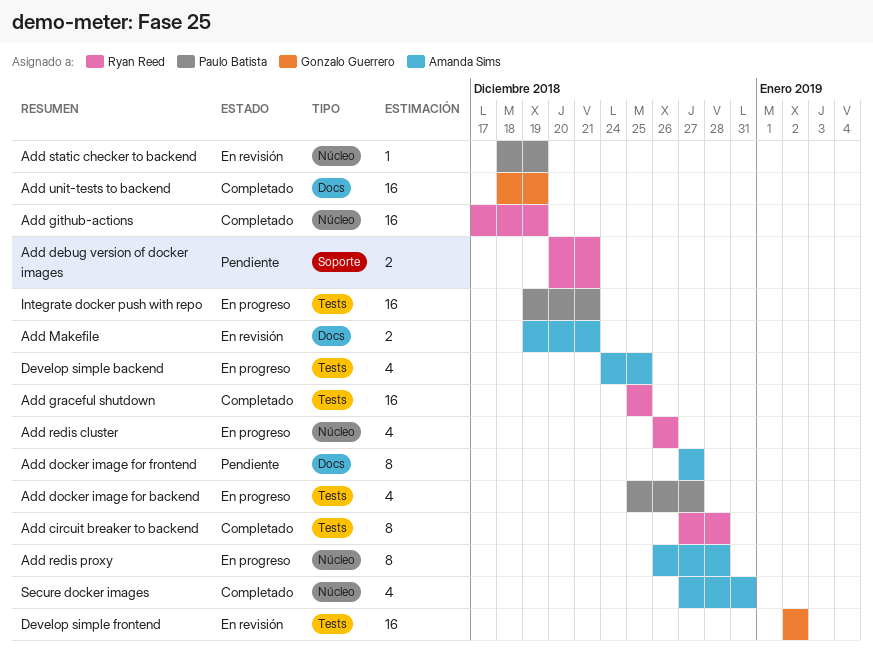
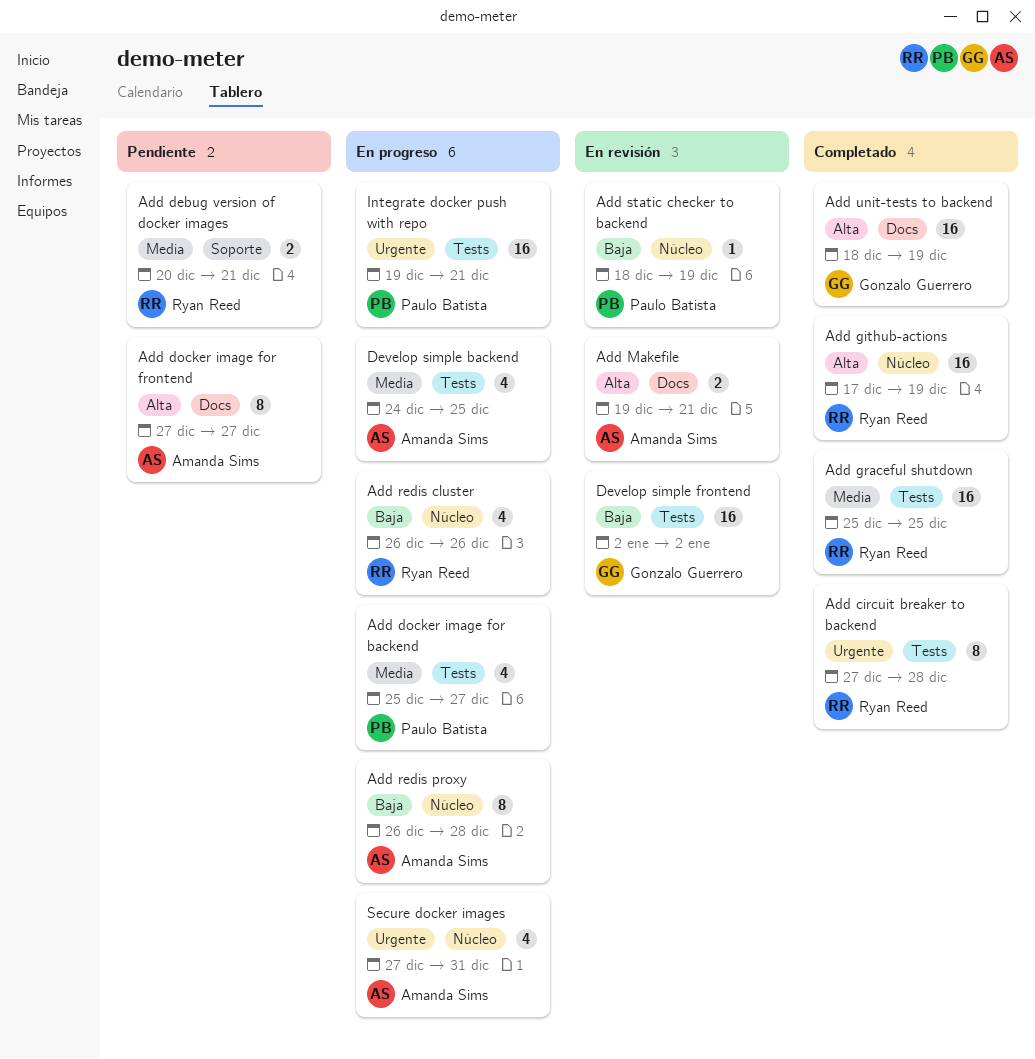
Secure docker images, status: Completado -> En progreso

